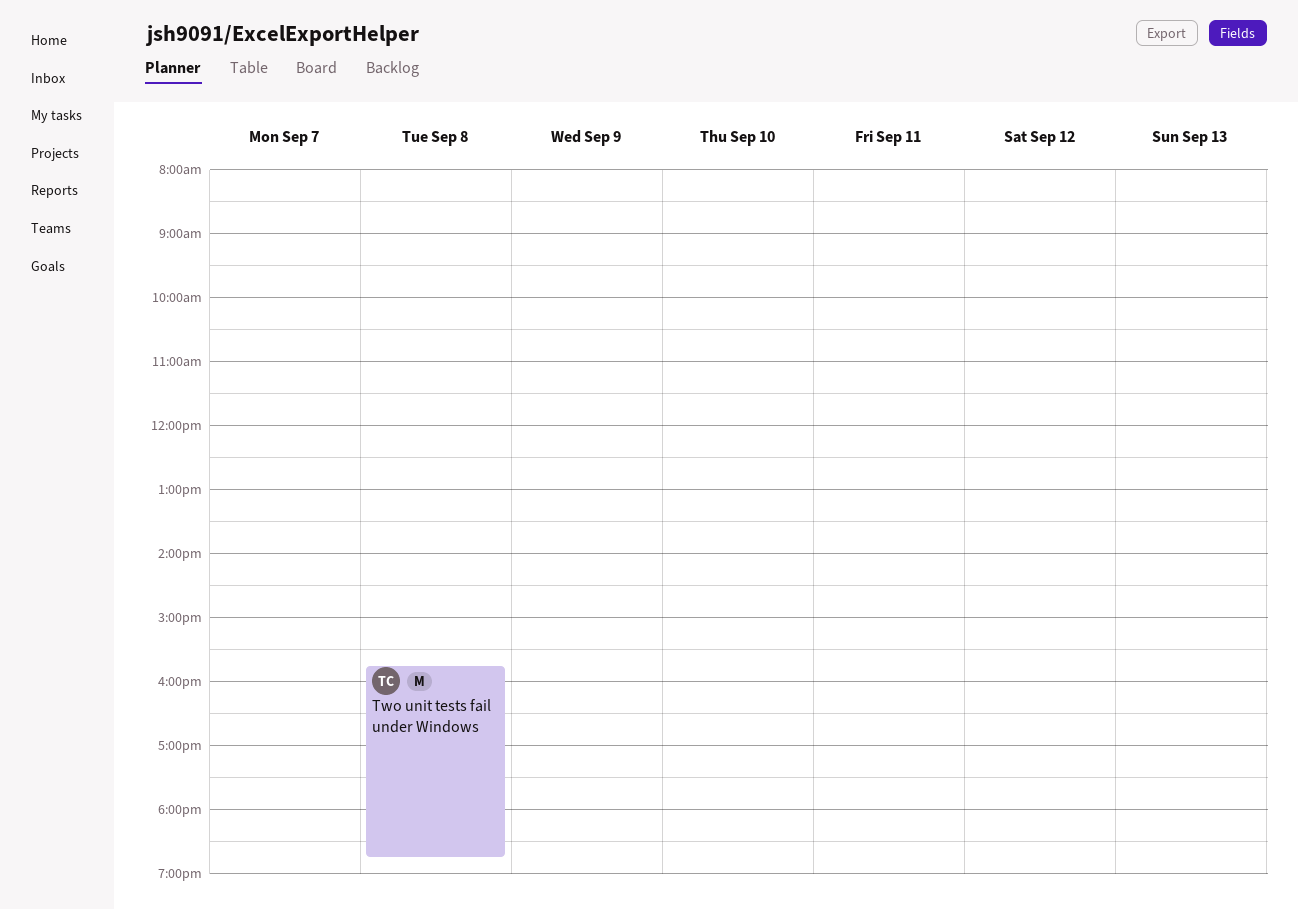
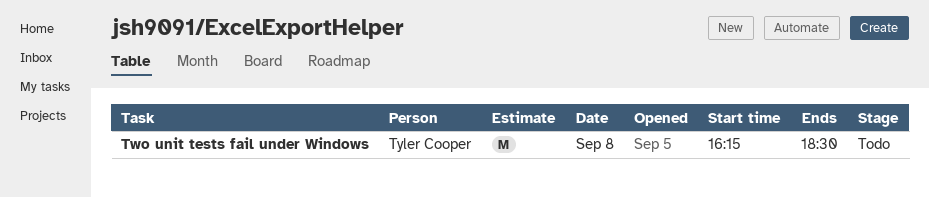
Two unit tests fail under Windows, begins: 15:45 -> 16:15
Two unit tests fail under Windows, ends: 18:45 -> 18:30

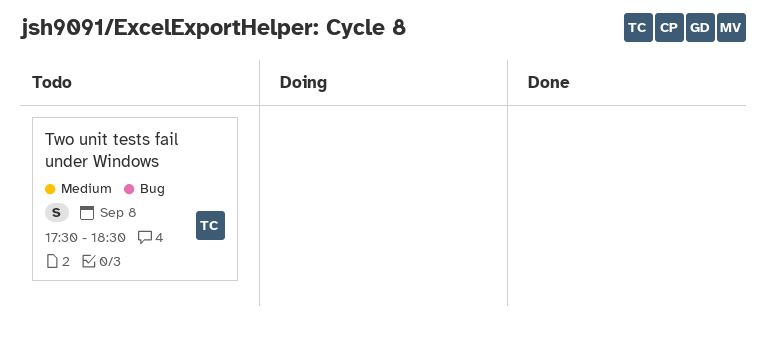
Two unit tests fail under Windows, estimate: M -> S
Two unit tests fail under Windows, begins: 16:15 -> 17:30

